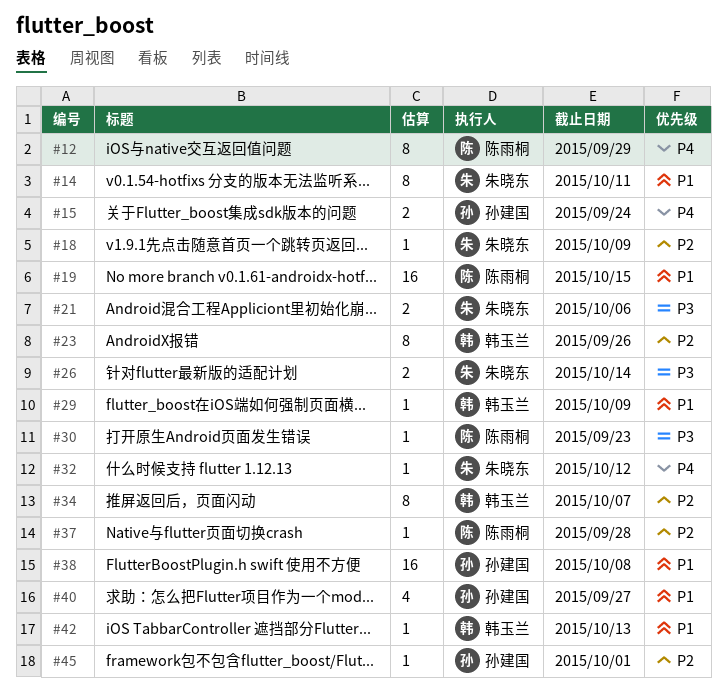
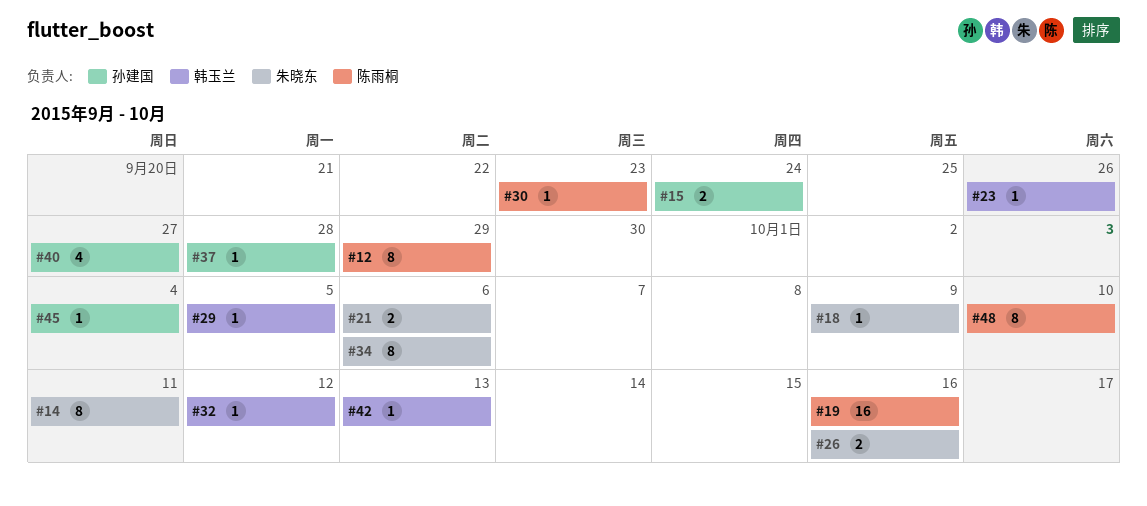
#19, due: Oct 15 -> Oct 16
#23, estimate: 8 -> 1
#26, due: Oct 14 -> Oct 16
#29, due: Oct 9 -> Oct 5
#32, owner: 朱晓东 -> 韩玉兰
#34, owner: 韩玉兰 -> 朱晓东
#34, due: Oct 7 -> Oct 6
#37, owner: 陈雨桐 -> 孙建国
#38: present -> none
#45, due: Oct 1 -> Oct 4
#48: none -> present

